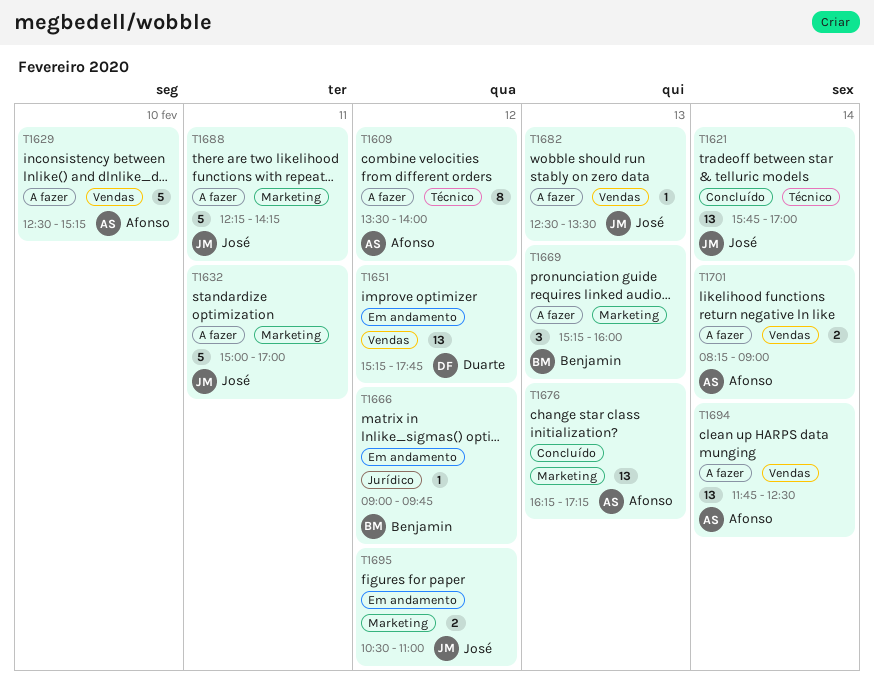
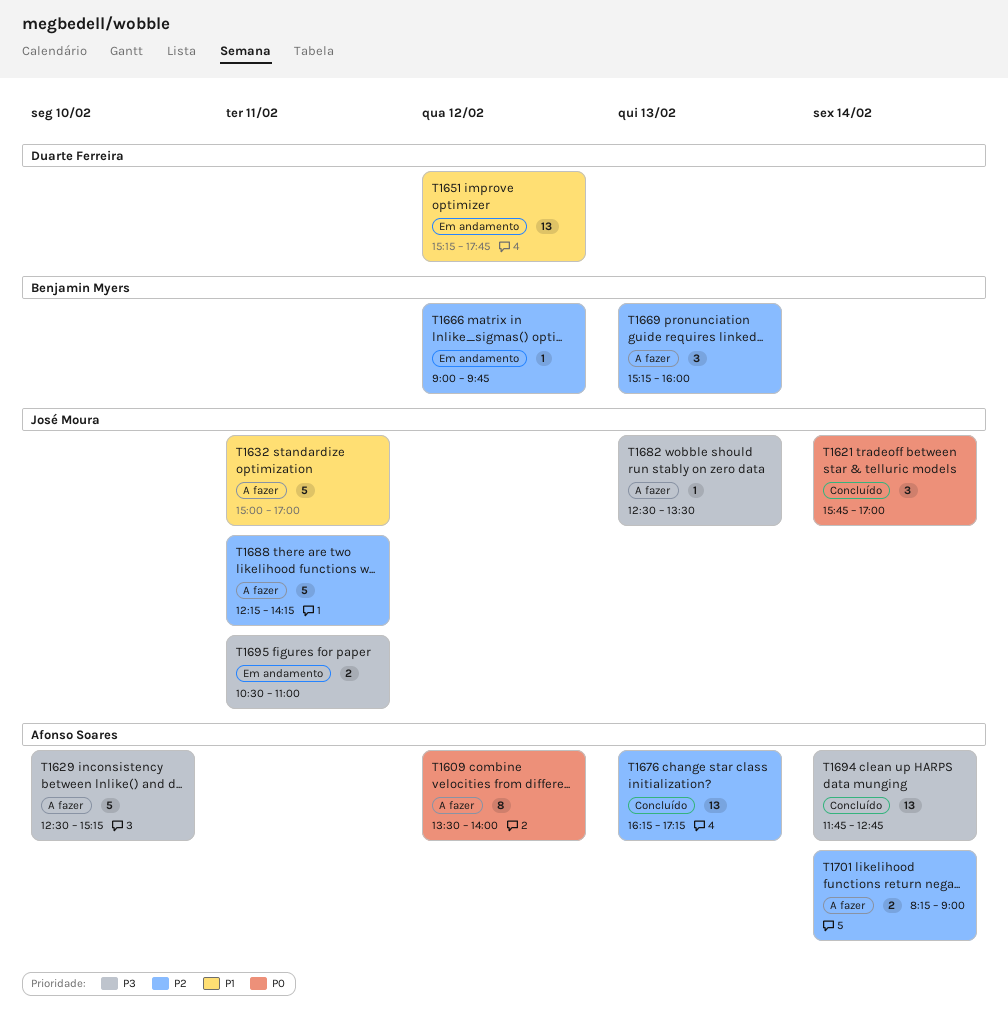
T1621, estimate: 13 -> 3
T1694, status: A fazer -> Concluído
T1694, ends: 12:30 -> 12:45
T1695, day: Feb 12 -> Feb 11

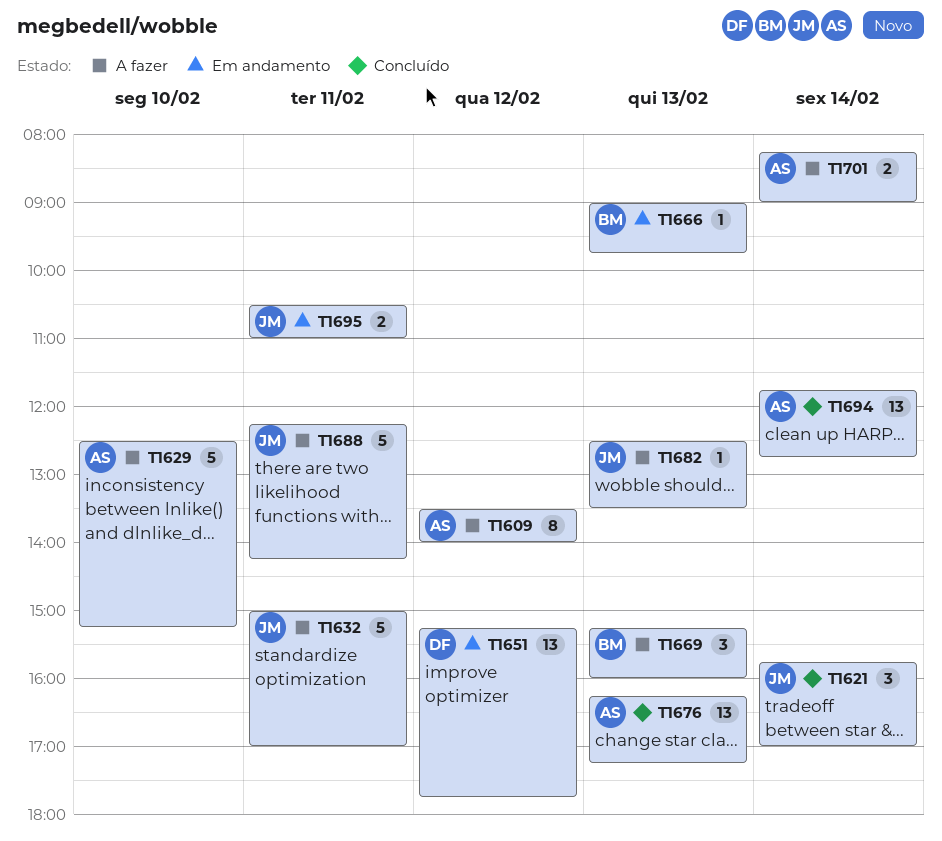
T1666, day: Feb 12 -> Feb 13

